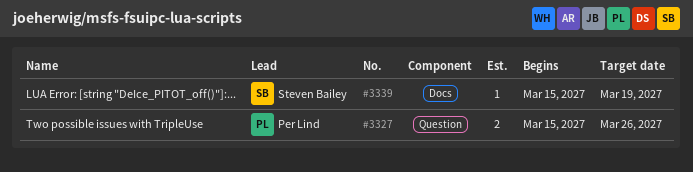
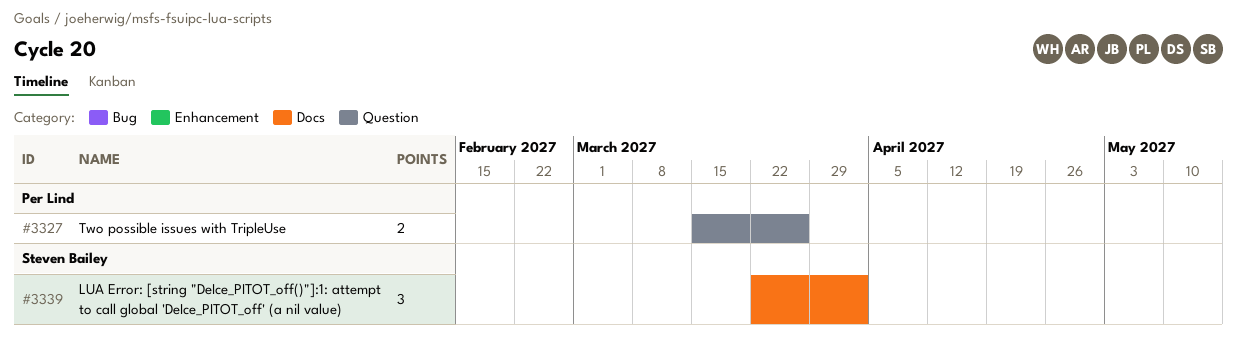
#3339, estimate: 1 -> 3
#3339, start: Mar 15 -> Mar 22
#3339, due: Mar 19 -> Apr 2

